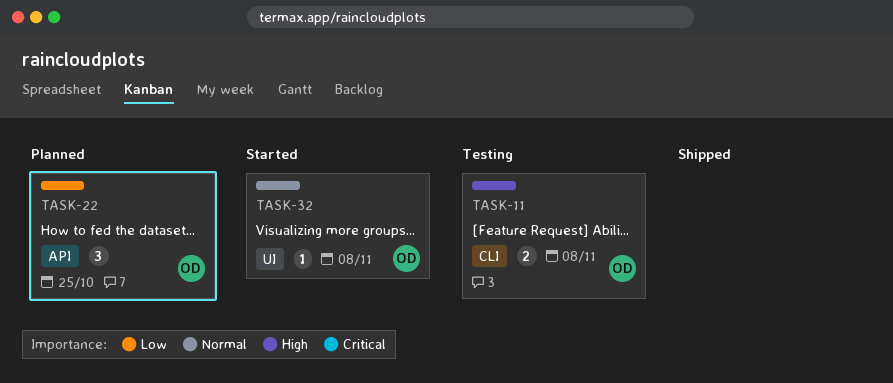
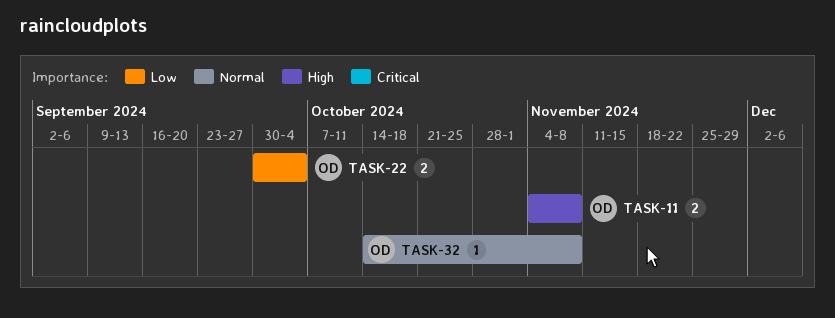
TASK-22, estimate: 3 -> 2
TASK-22, due: Oct 25 -> Oct 4

